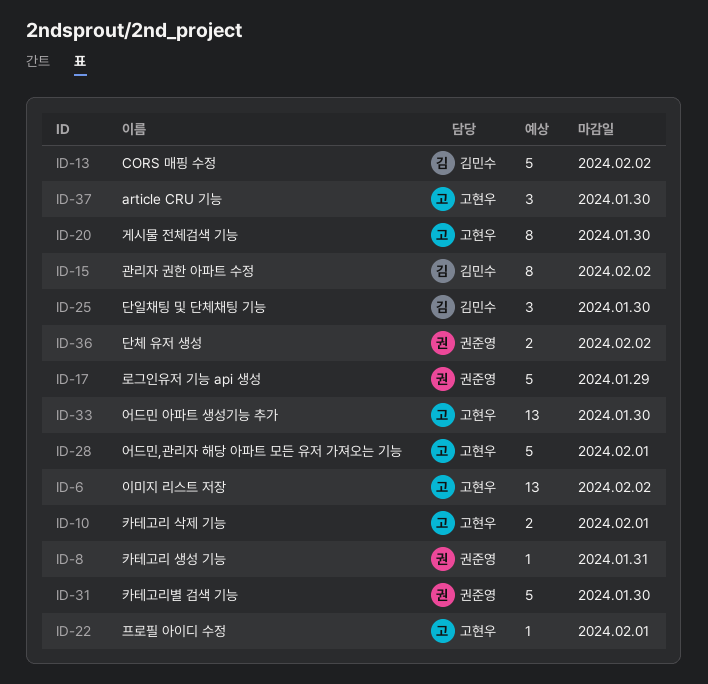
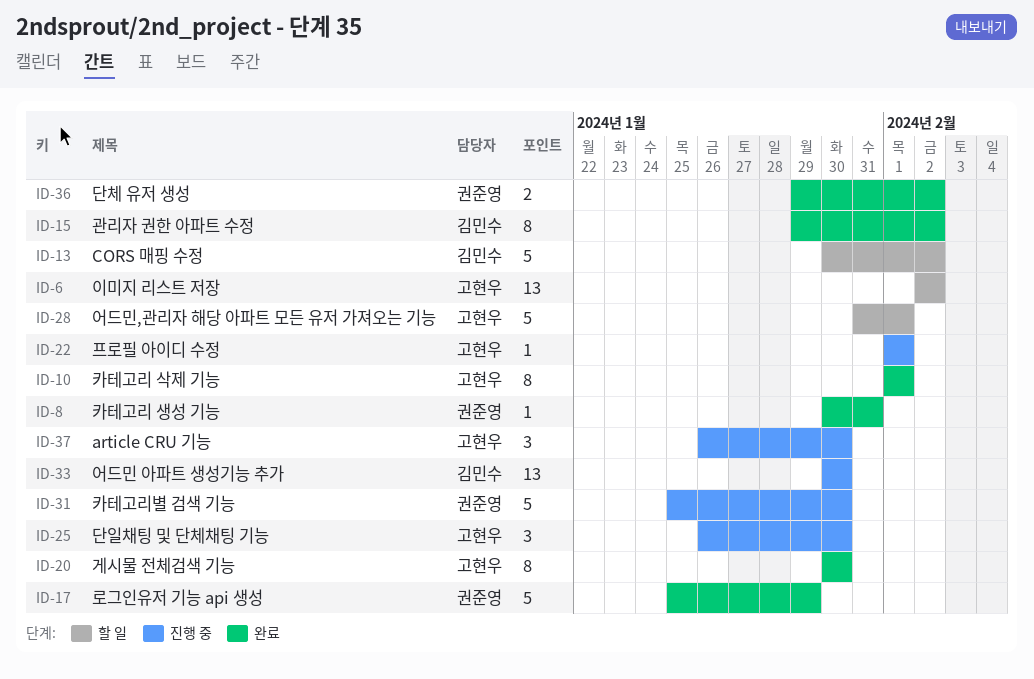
ID-10, estimate: 2 -> 8
ID-25, owner: 김민수 -> 고현우
ID-33, owner: 고현우 -> 김민수

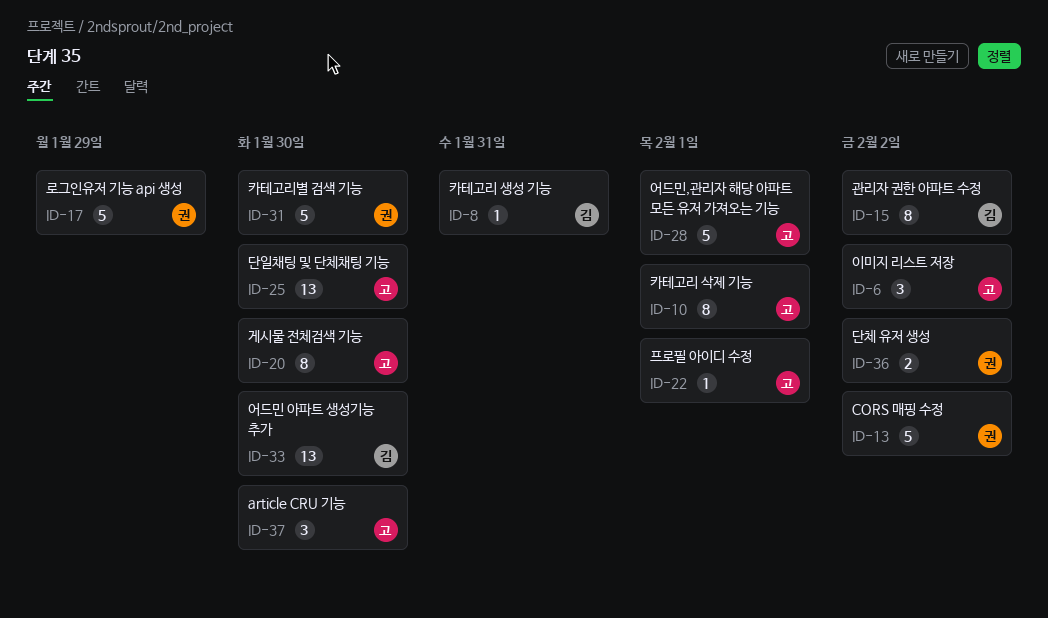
ID-6, estimate: 13 -> 3
ID-8, owner: 권준영 -> 김민수
ID-13, owner: 김민수 -> 권준영
ID-25, estimate: 3 -> 13

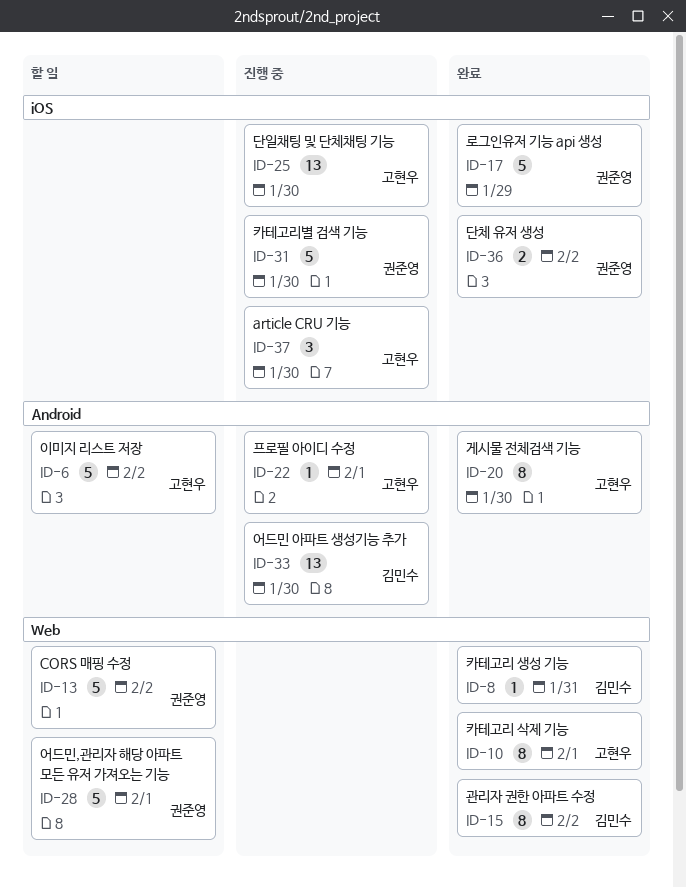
ID-6, estimate: 3 -> 5
ID-28, owner: 고현우 -> 권준영

